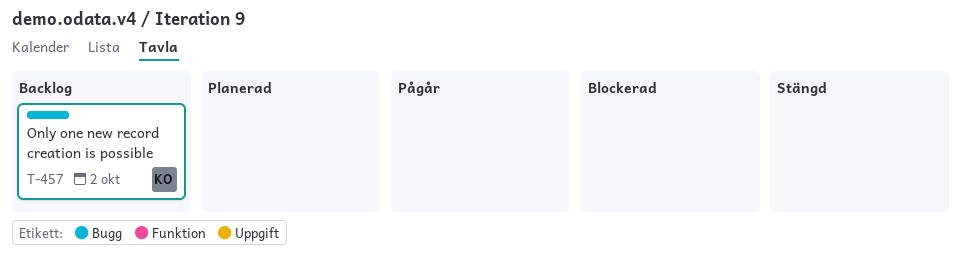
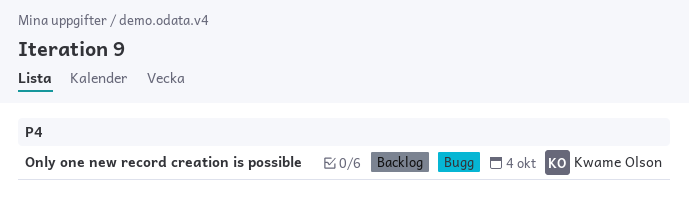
Only one new record creation is possible, due: Oct 2 -> Oct 4

